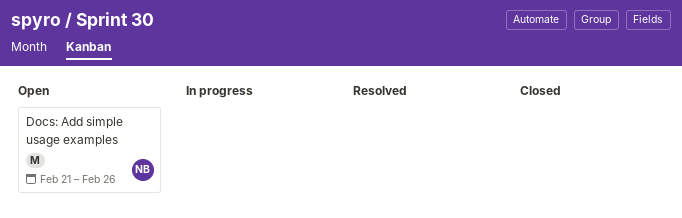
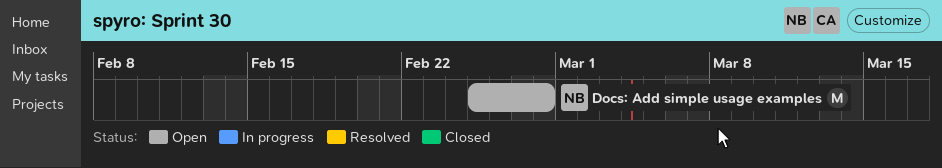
Docs: Add simple usage examples, start: Feb 21 -> Feb 25
Docs: Add simple usage examples, due: Feb 26 -> Feb 28

